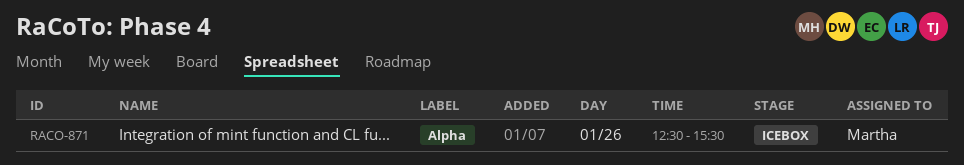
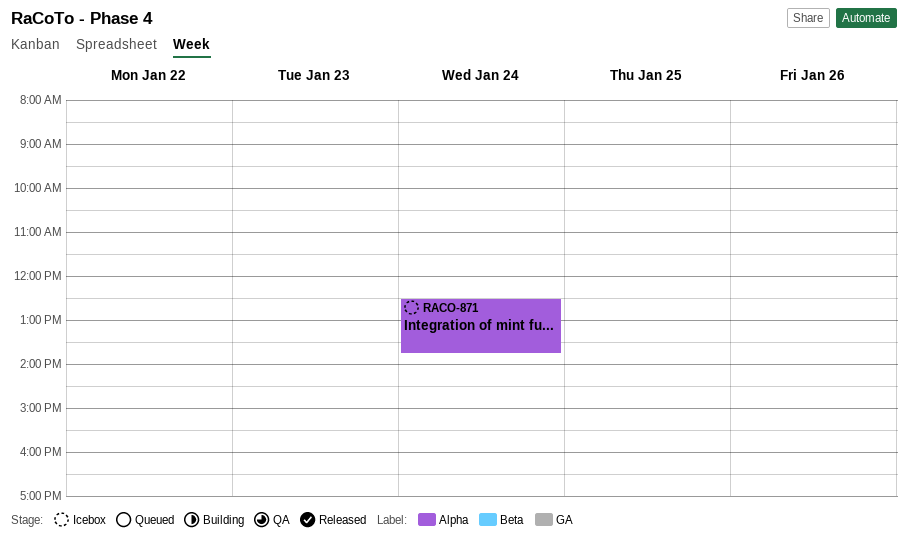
RACO-871, day: Jan 26 -> Jan 24
RACO-871, ends: 15:30 -> 13:45

